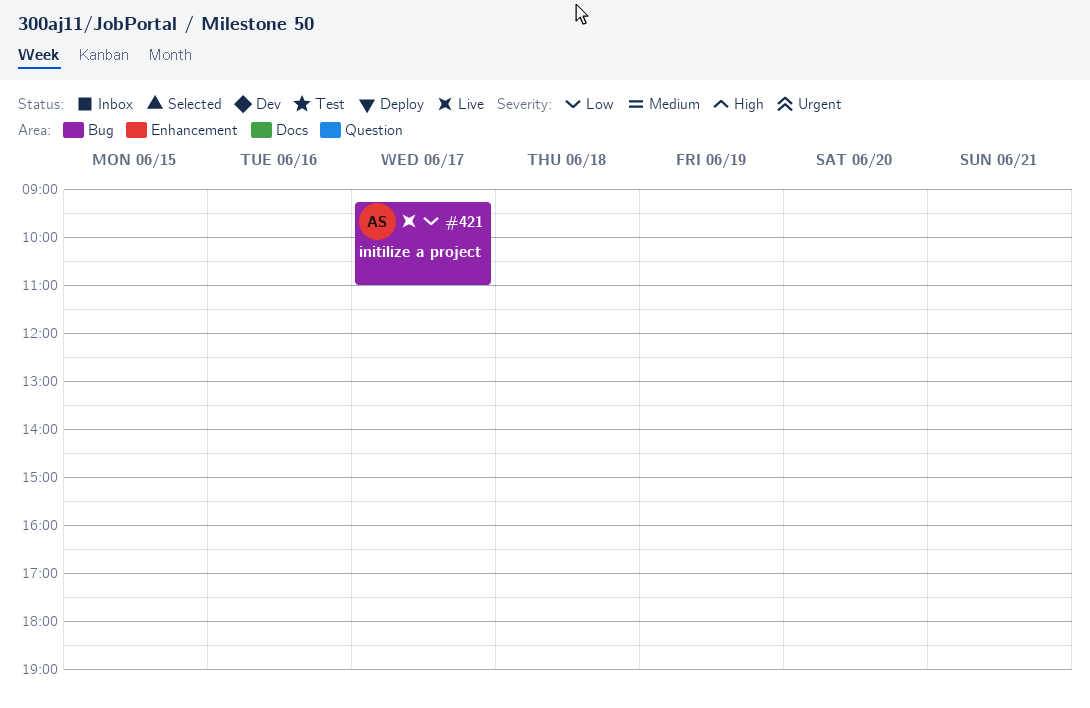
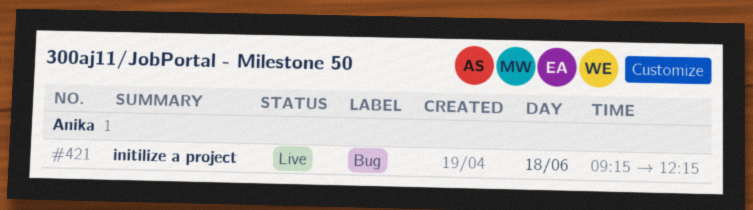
#421, day: Jun 17 -> Jun 18
#421, ends: 11:00 -> 12:15

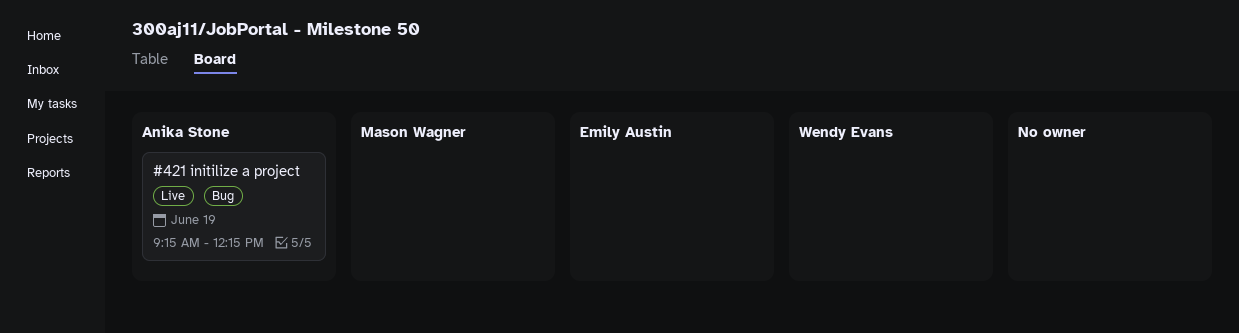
#421, day: Jun 18 -> Jun 19

